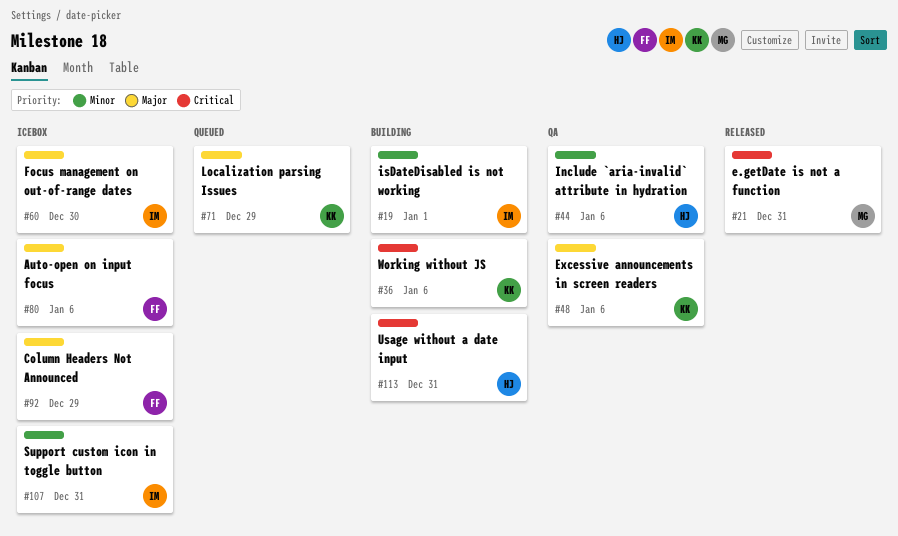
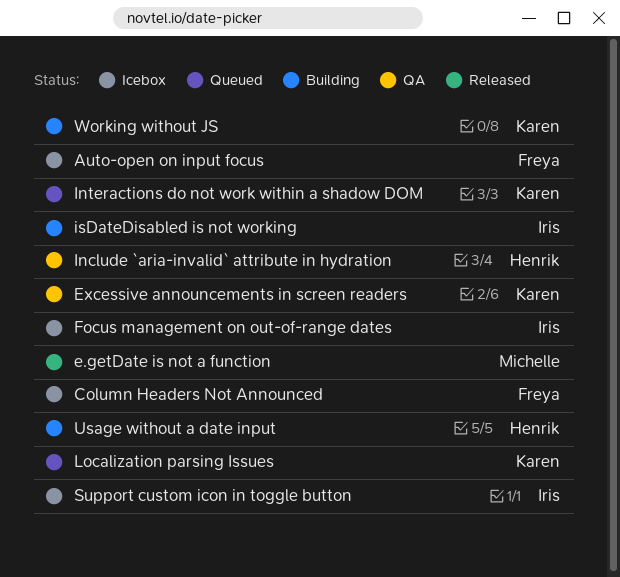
Interactions do not work within a shadow DOM: none -> present

